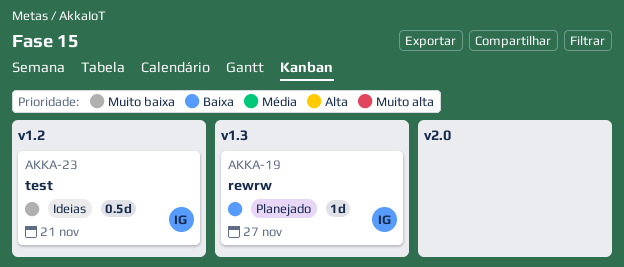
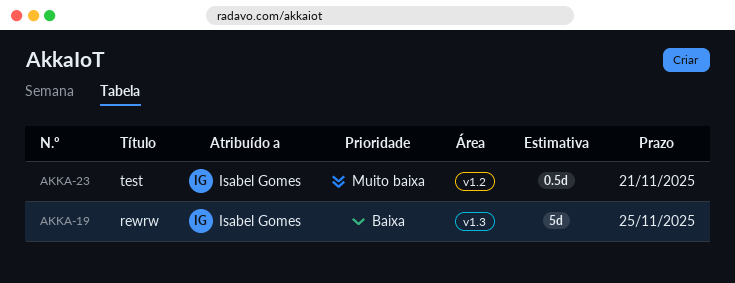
AKKA-19, estimate: 1d -> 5d
AKKA-19, due: Nov 27 -> Nov 25

